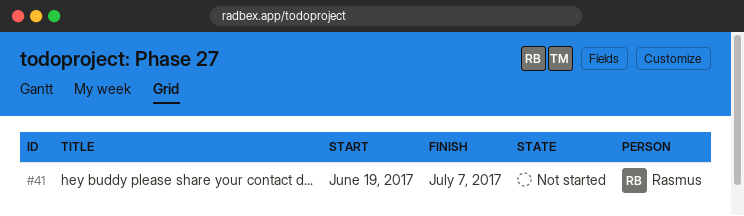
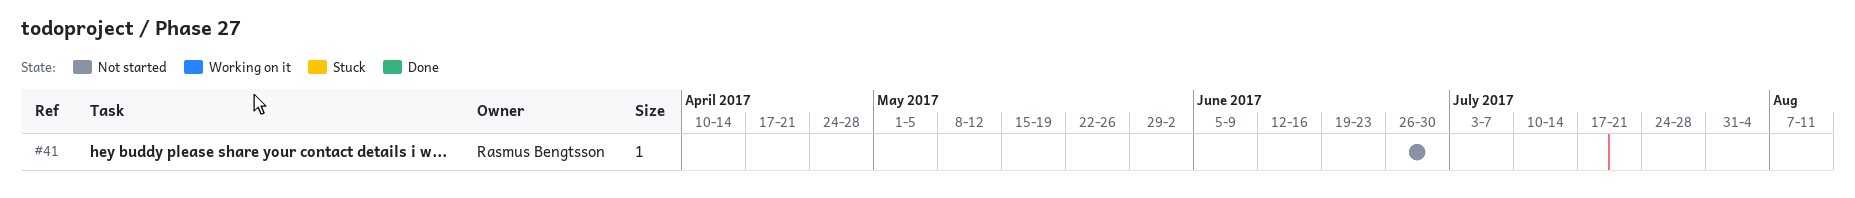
#41, start: Jun 19 -> Jun 26
#41, due: Jul 7 -> Jun 30

